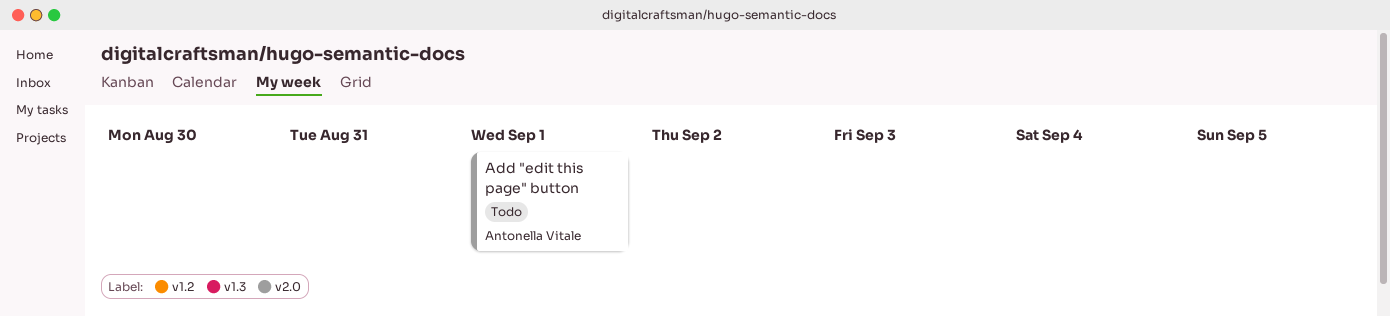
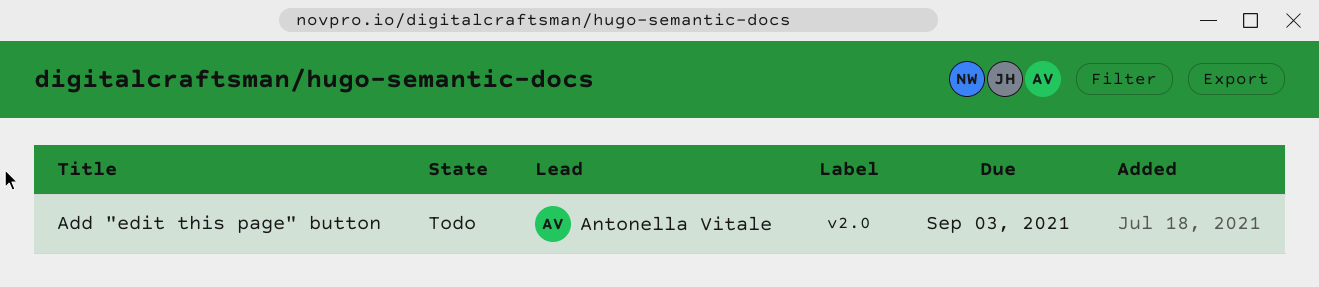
Add "edit this page" button, due: Sep 1 -> Sep 3

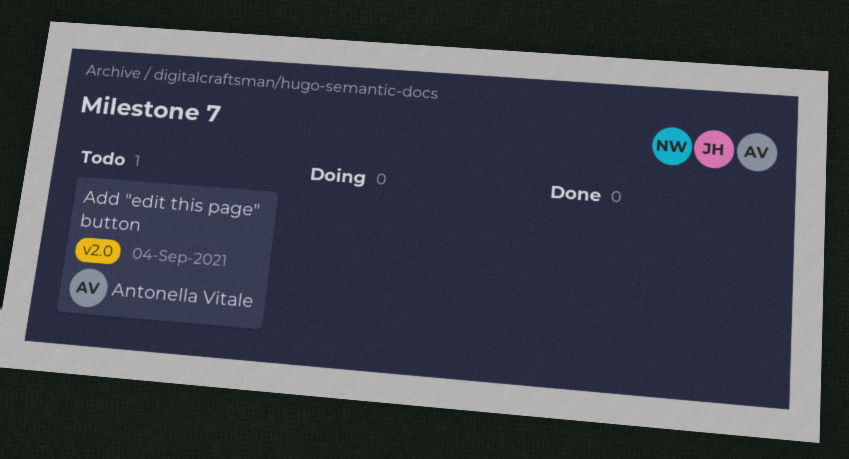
Add "edit this page" button, due: Sep 3 -> Sep 4

